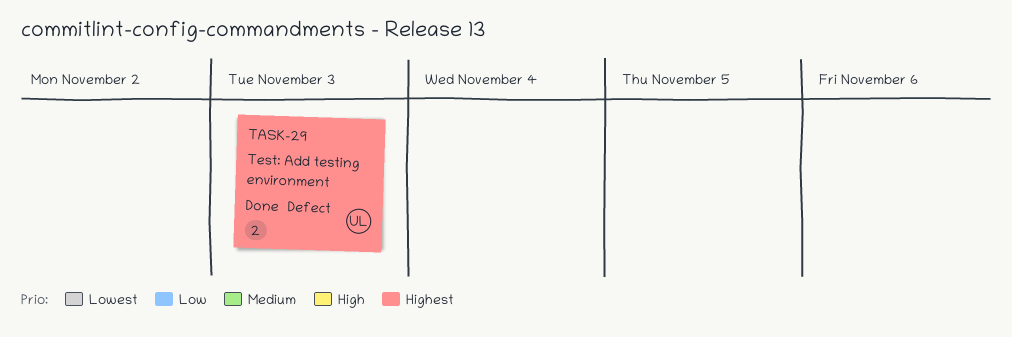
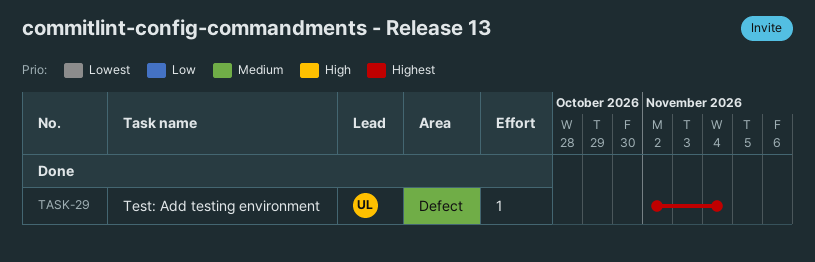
TASK-29, estimate: 2 -> 1
TASK-29, due: Nov 3 -> Nov 4

